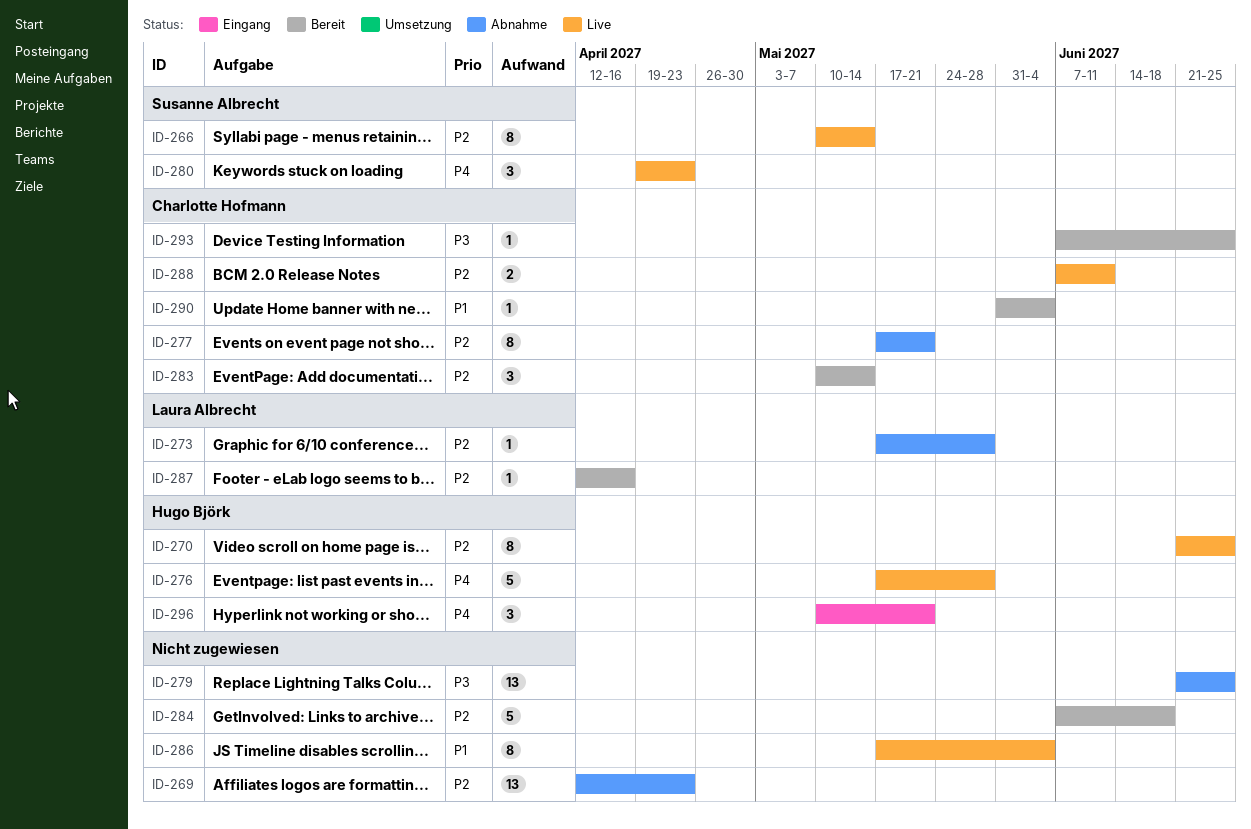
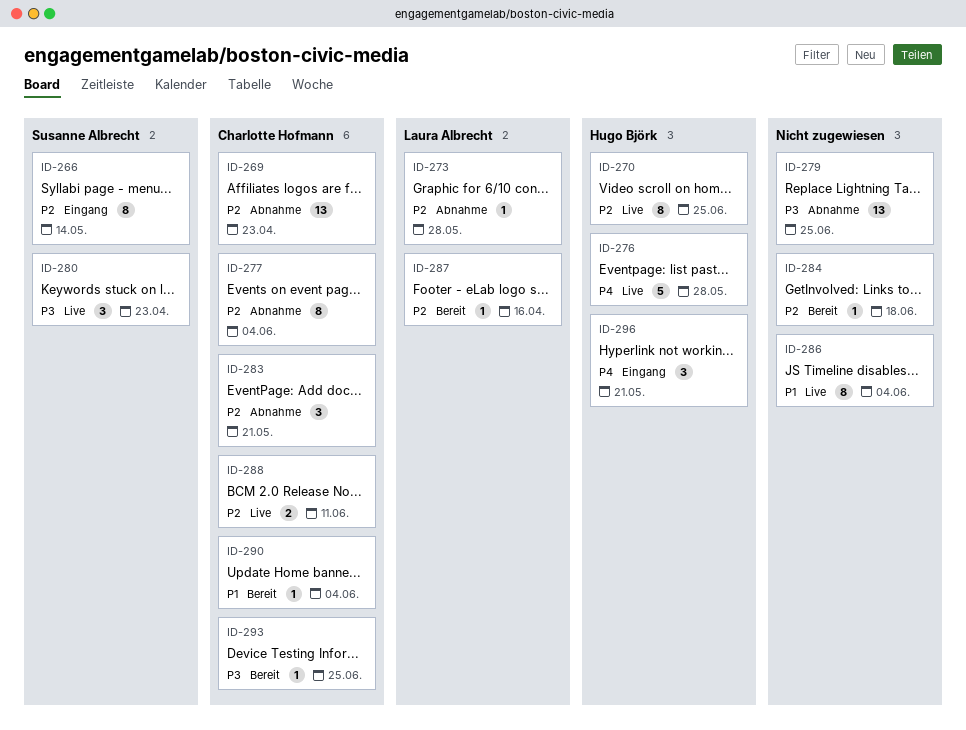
ID-266, status: Live -> Eingang
ID-269, owner: none -> Charlotte Hofmann
ID-277, due: May 21 -> Jun 4
ID-280, priority: P4 -> P3
ID-283, status: Bereit -> Abnahme
ID-283, due: May 14 -> May 21
ID-284, estimate: 5 -> 1

